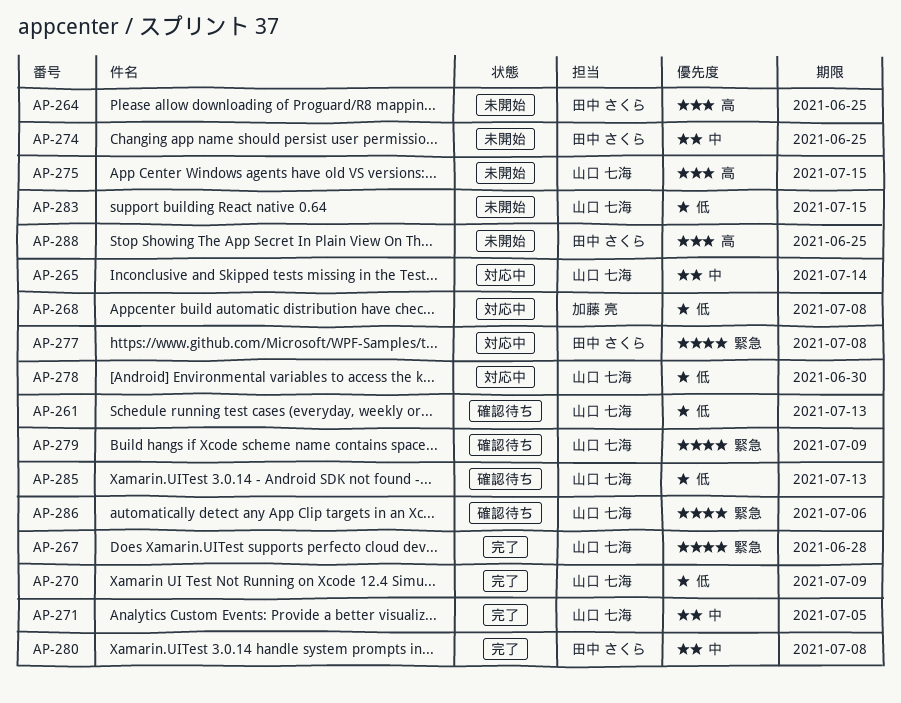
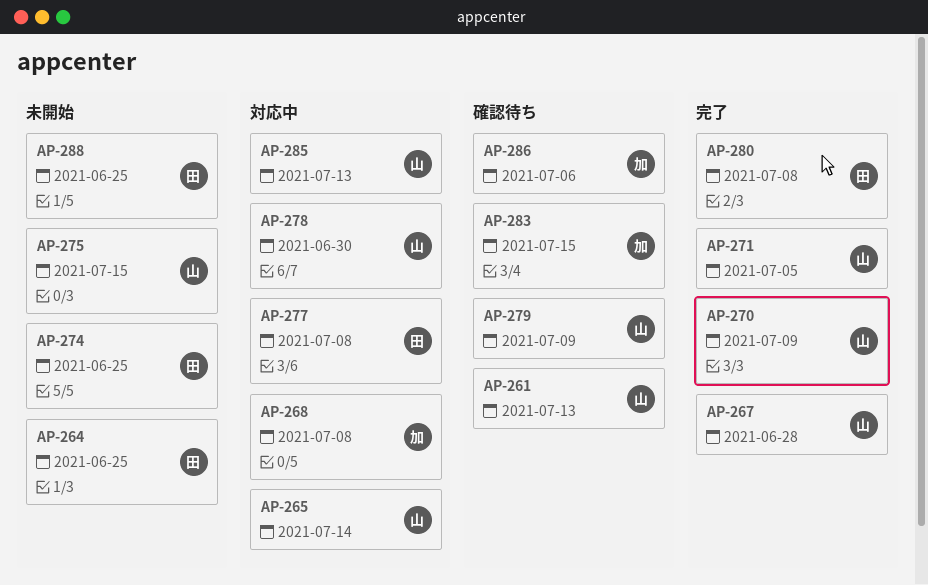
AP-283, status: 未開始 -> 確認待ち
AP-283, owner: 山口 七海 -> 加藤 亮
AP-285, status: 確認待ち -> 対応中
AP-286, owner: 山口 七海 -> 加藤 亮

